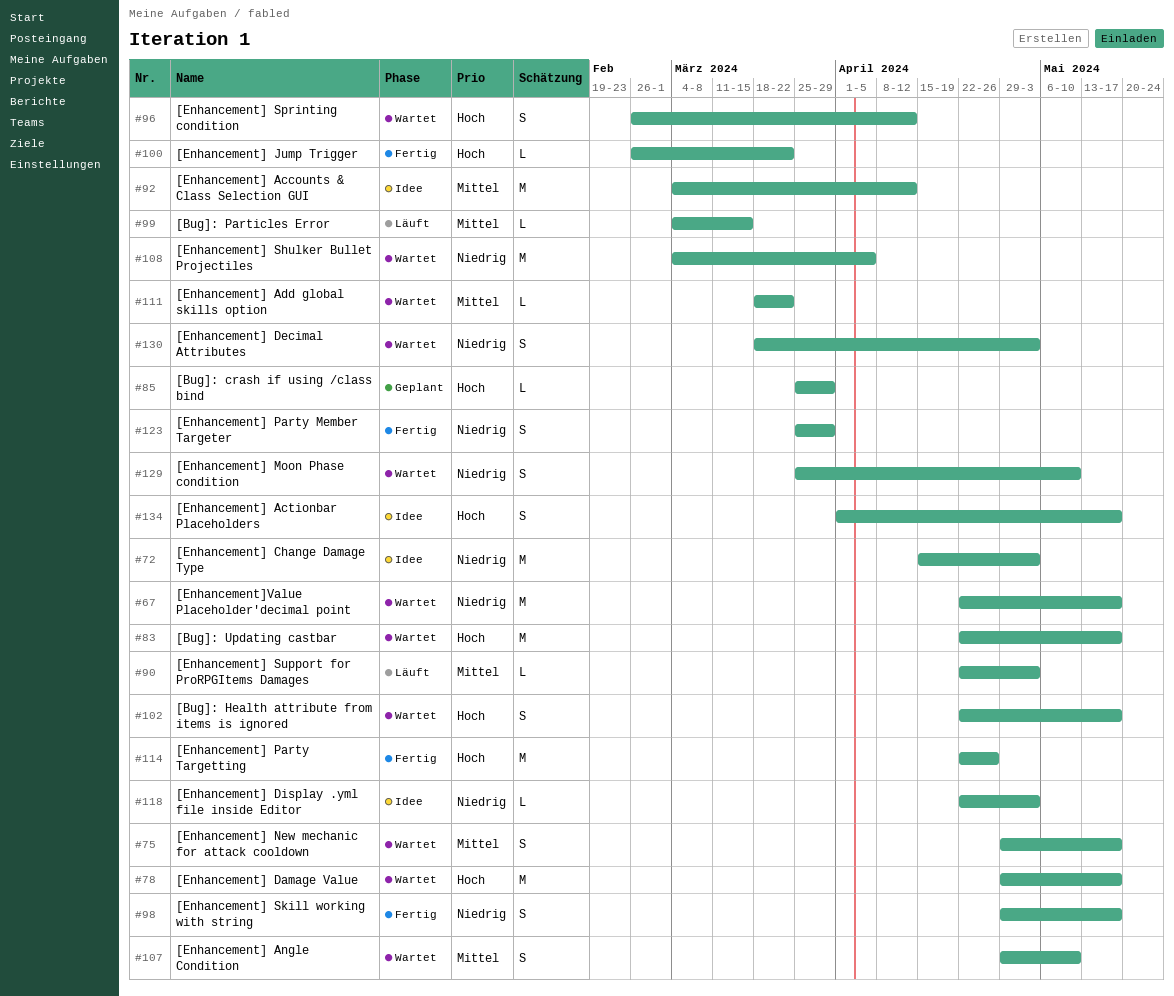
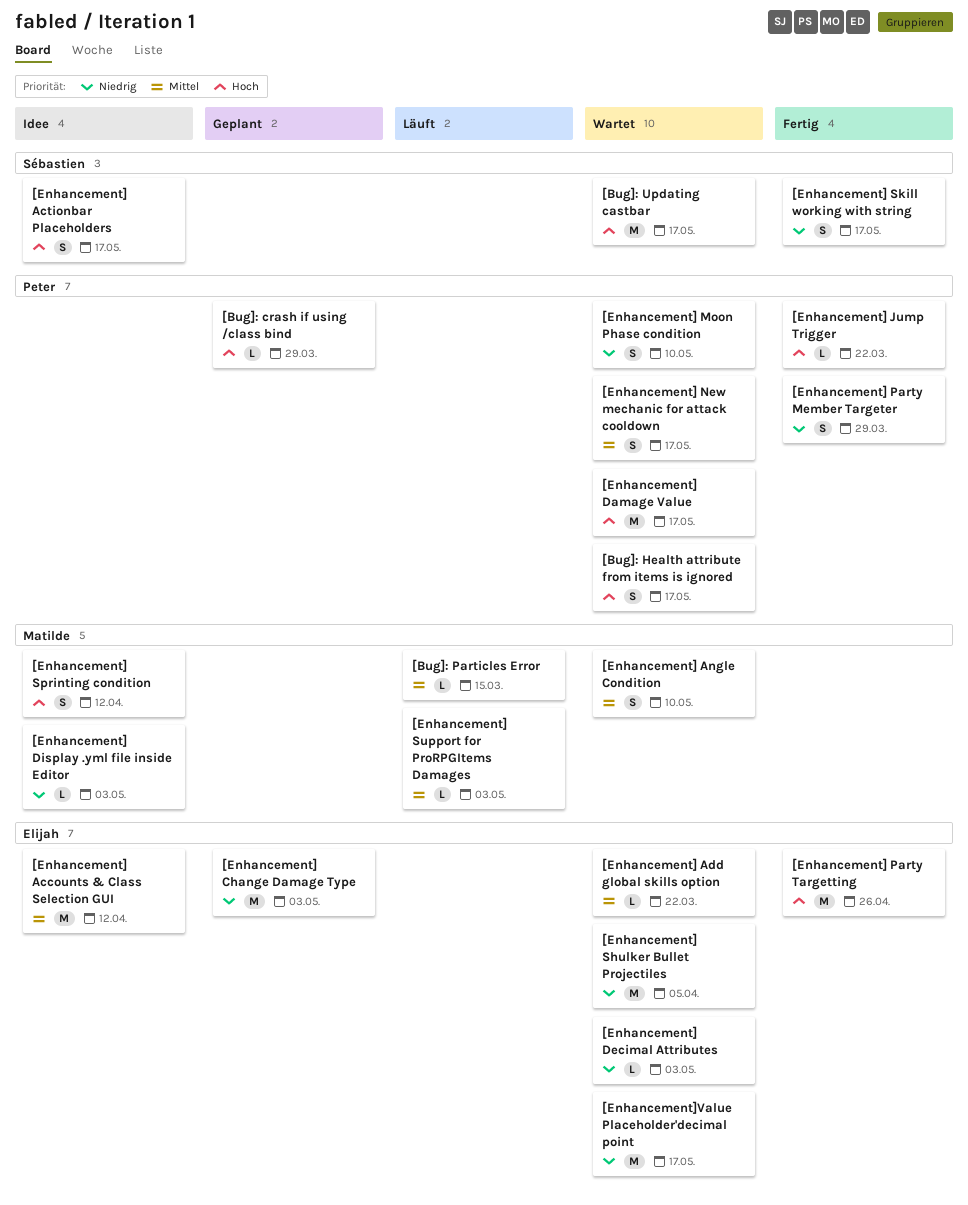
[Enhancement] Change Damage Type, status: Idee -> Geplant
[Enhancement] Decimal Attributes, estimate: S -> L
[Enhancement] Sprinting condition, status: Wartet -> Idee

